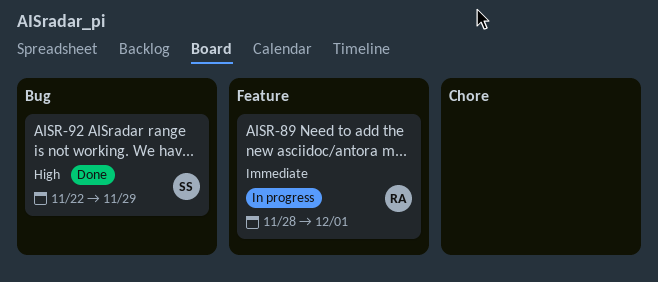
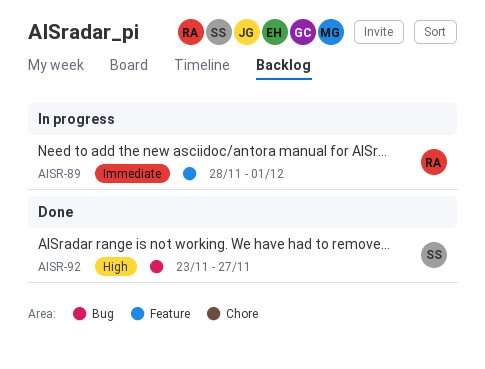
AISR-92, start: Nov 22 -> Nov 23
AISR-92, due: Nov 29 -> Nov 27

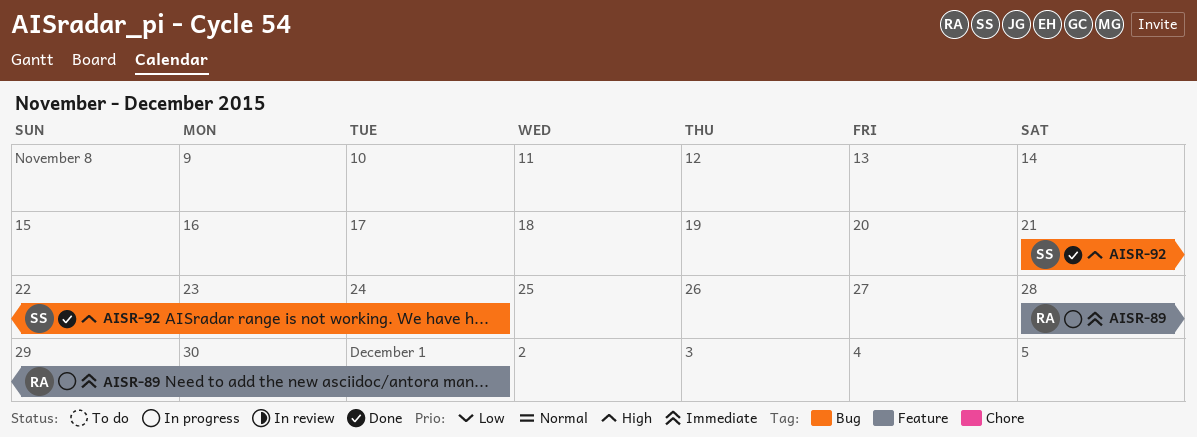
AISR-92, start: Nov 23 -> Nov 21
AISR-92, due: Nov 27 -> Nov 24

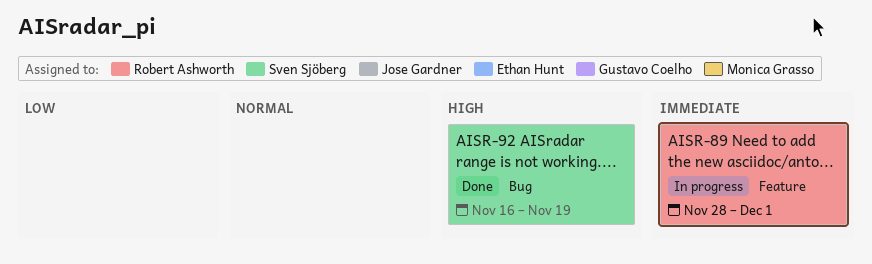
AISR-92, start: Nov 21 -> Nov 16
AISR-92, due: Nov 24 -> Nov 19

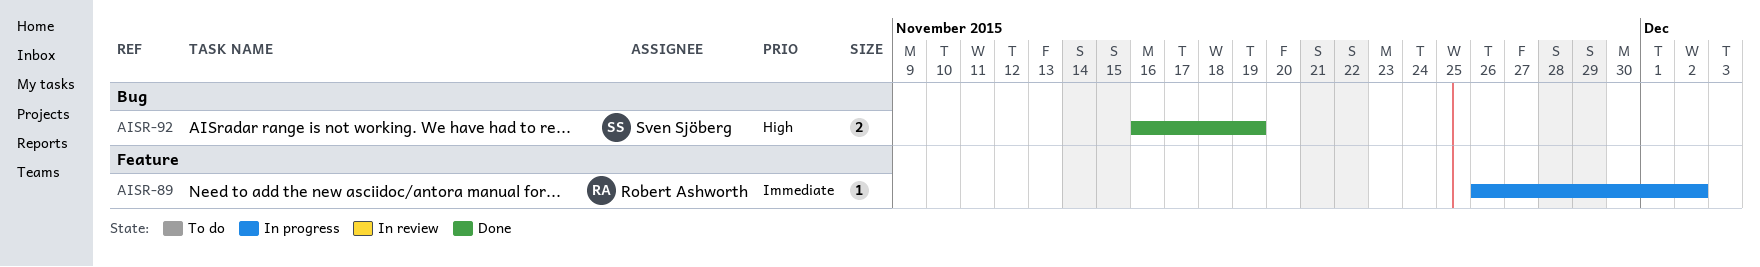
AISR-89, start: Nov 28 -> Nov 26
AISR-89, due: Dec 1 -> Dec 2

